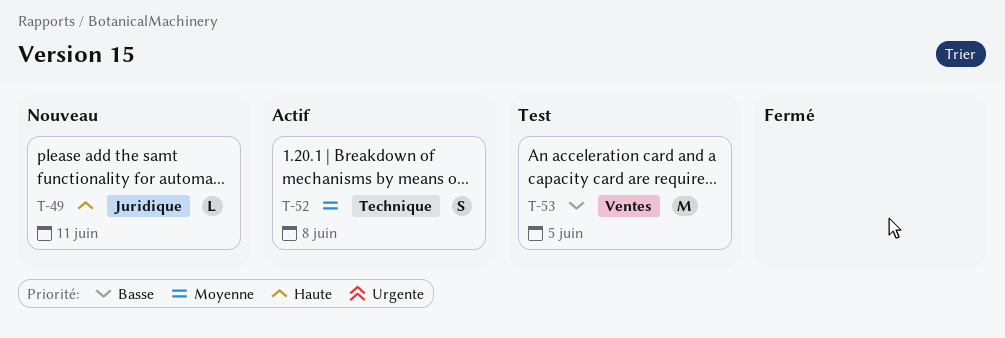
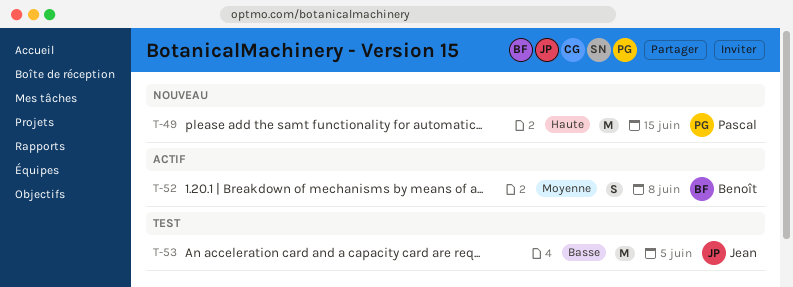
T-49, estimate: L -> M
T-49, due: Jun 11 -> Jun 15

